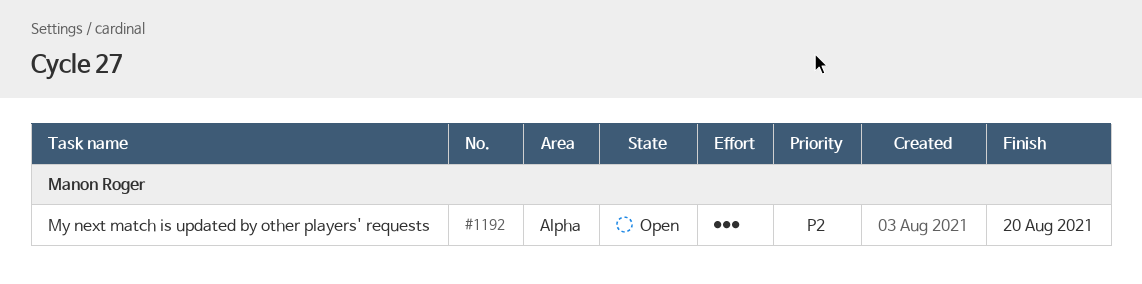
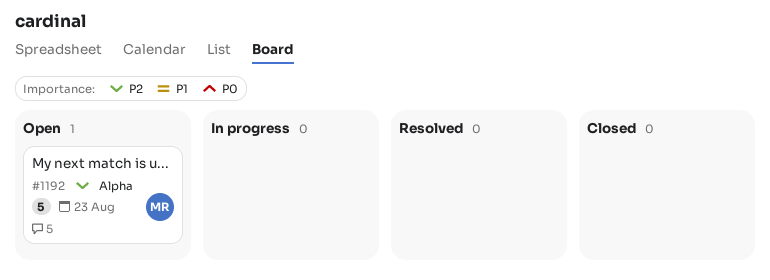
#1192, estimate: 3 -> 5
#1192, due: Aug 20 -> Aug 23

